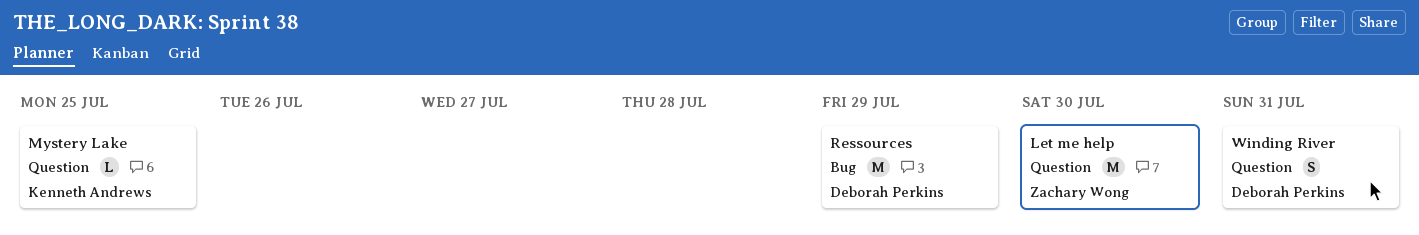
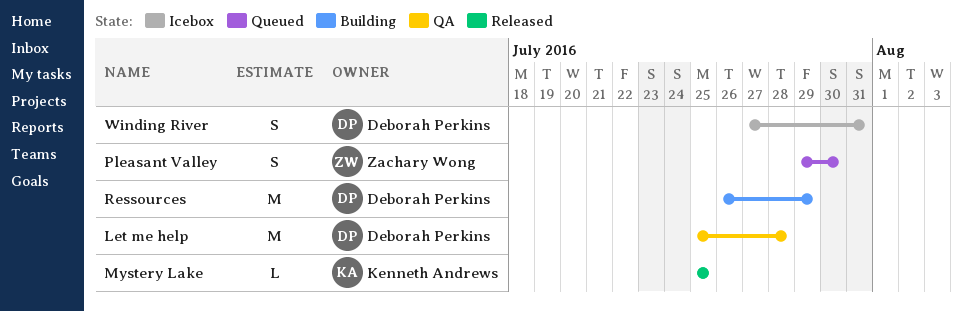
Let me help, owner: Zachary Wong -> Deborah Perkins
Let me help, due: Jul 30 -> Jul 28
Pleasant Valley: none -> present

